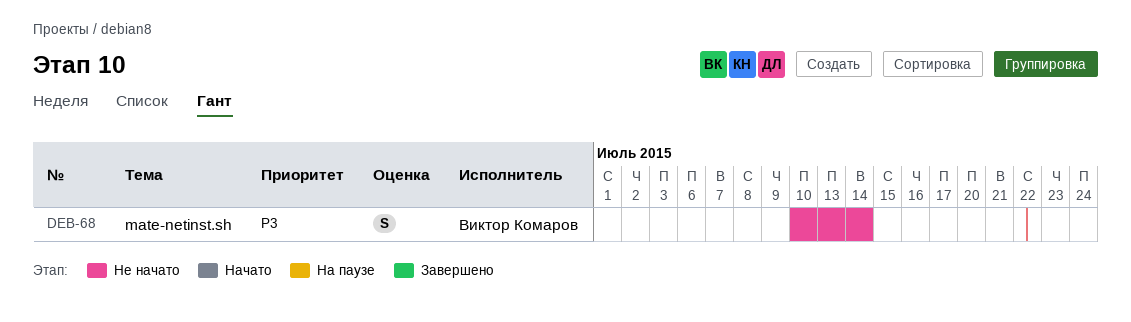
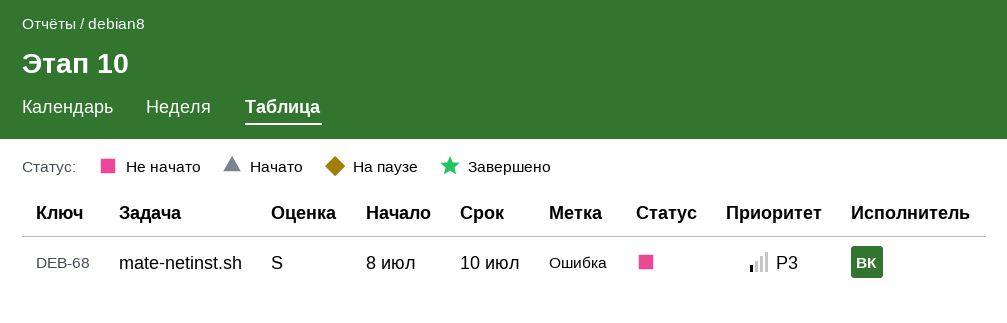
DEB-68, start: Jul 10 -> Jul 8
DEB-68, due: Jul 14 -> Jul 10

